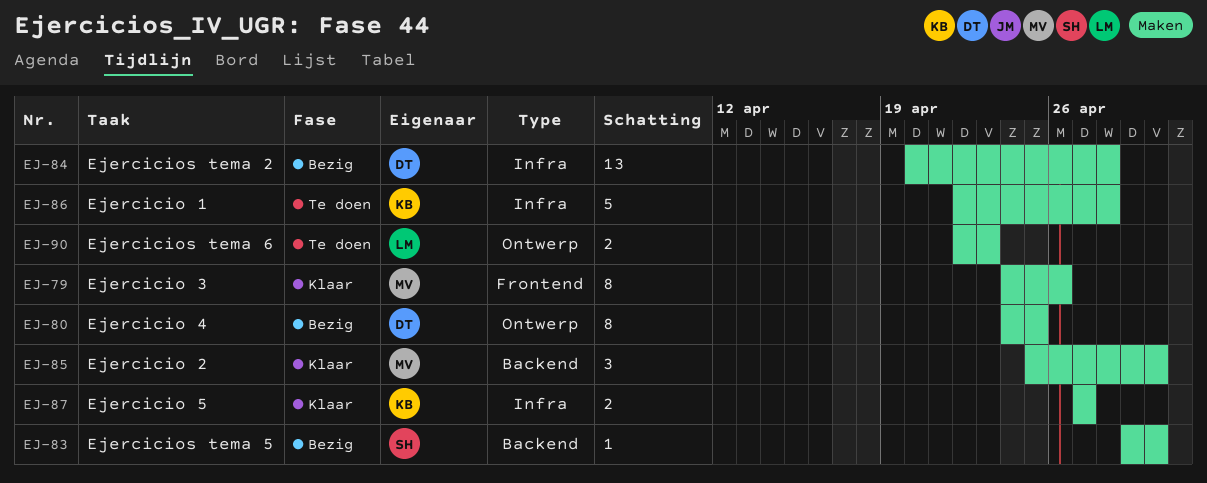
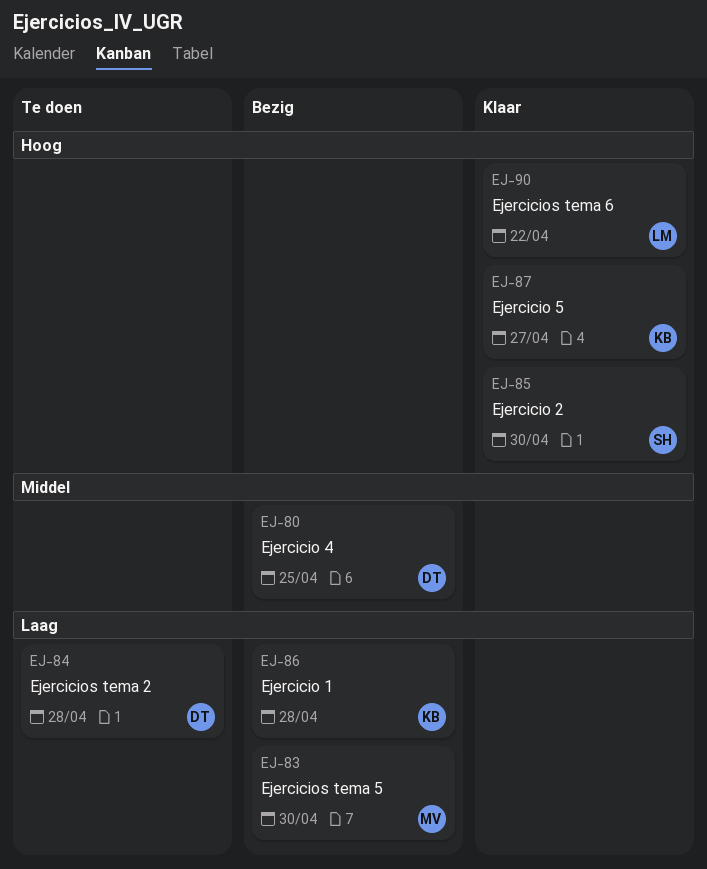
EJ-79: present -> none
EJ-83, owner: SH -> MV
EJ-84, status: Bezig -> Te doen
EJ-85, owner: MV -> SH
EJ-86, status: Te doen -> Bezig
EJ-90, status: Te doen -> Klaar
EJ-90, due: Apr 23 -> Apr 22

